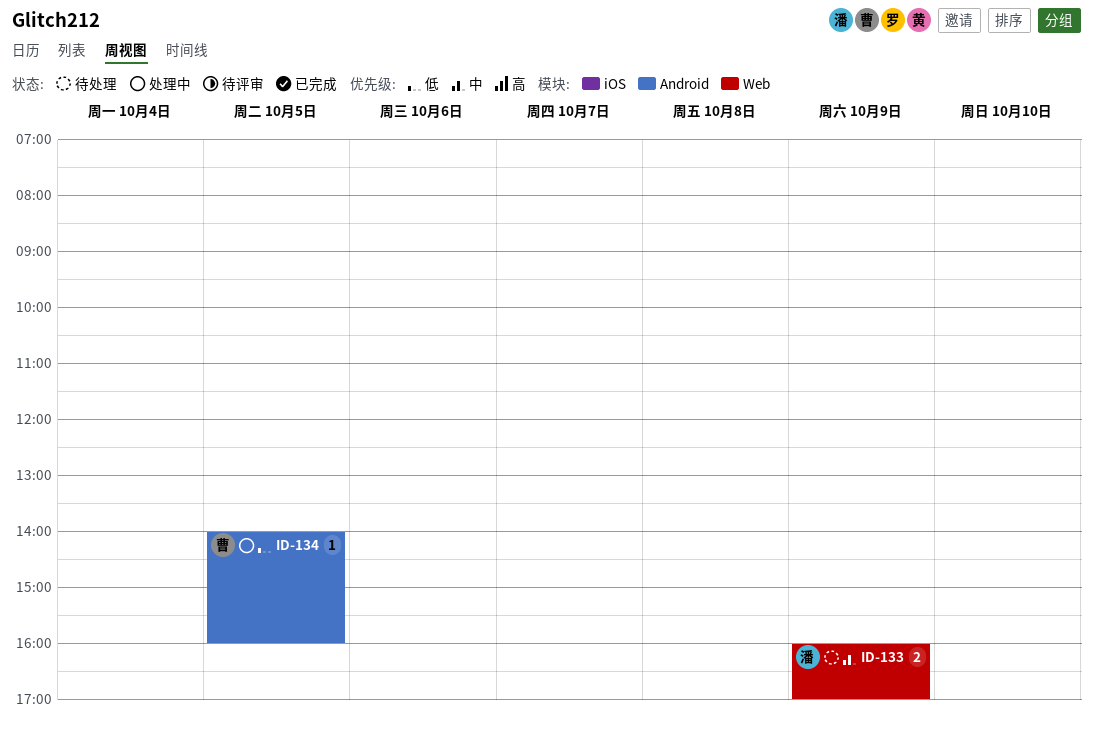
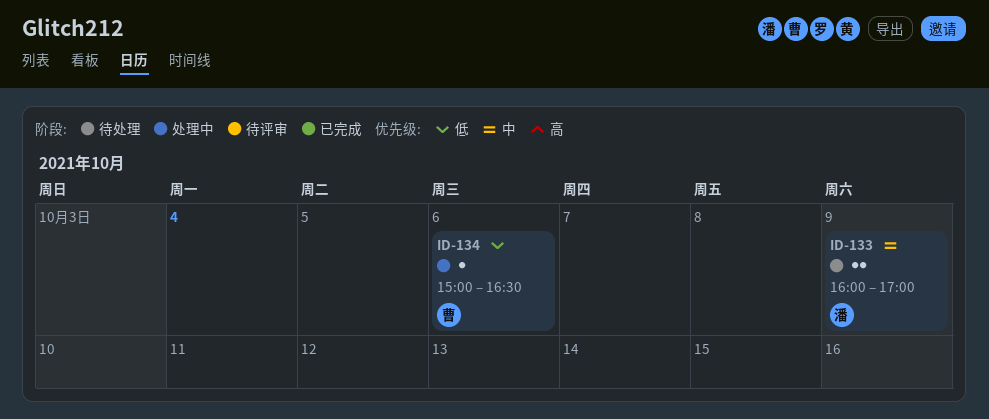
ID-134, day: Oct 5 -> Oct 6
ID-134, begins: 14:00 -> 15:00
ID-134, ends: 16:00 -> 16:30

